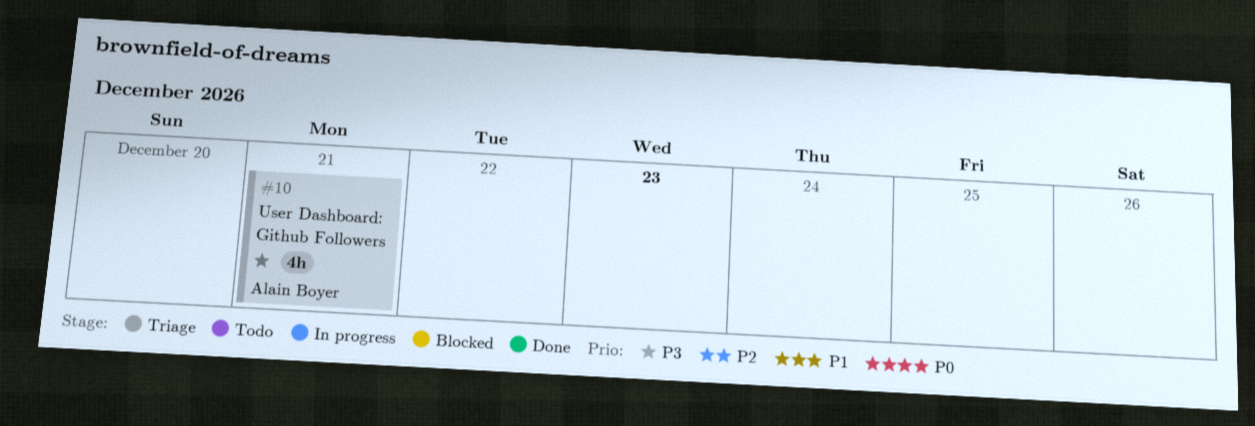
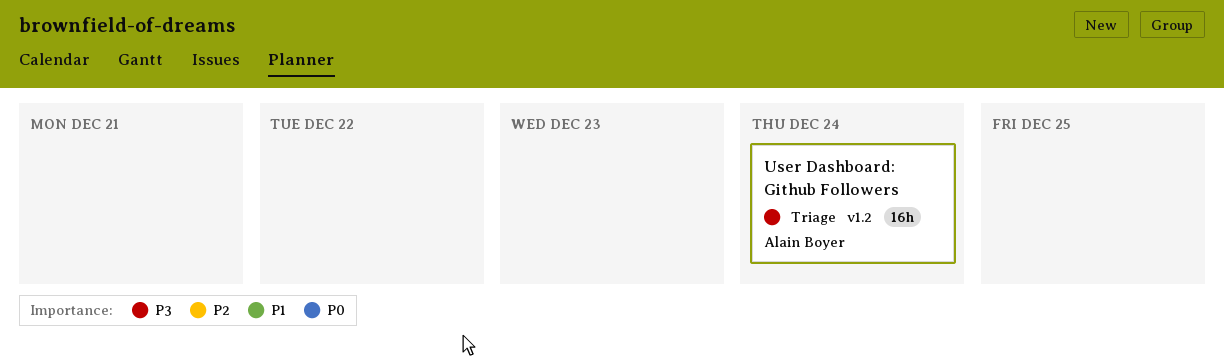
User Dashboard: Github Followers, estimate: 4h -> 16h
User Dashboard: Github Followers, due: Dec 21 -> Dec 24

